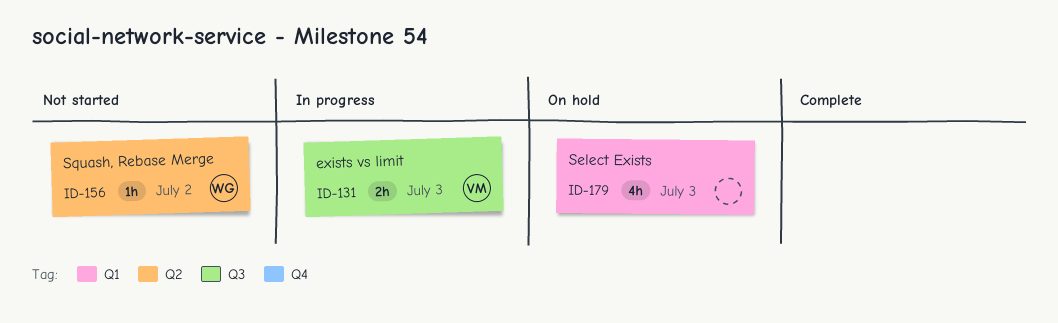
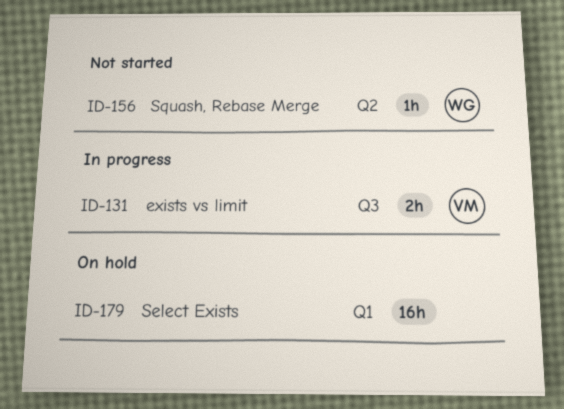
ID-179, estimate: 4h -> 16h

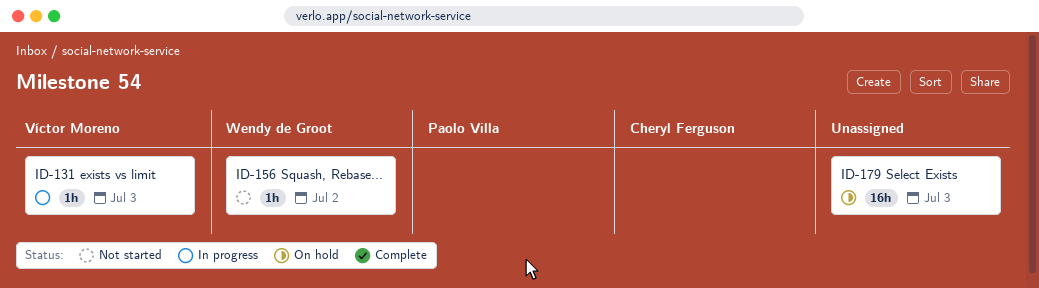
ID-131, estimate: 2h -> 1h

